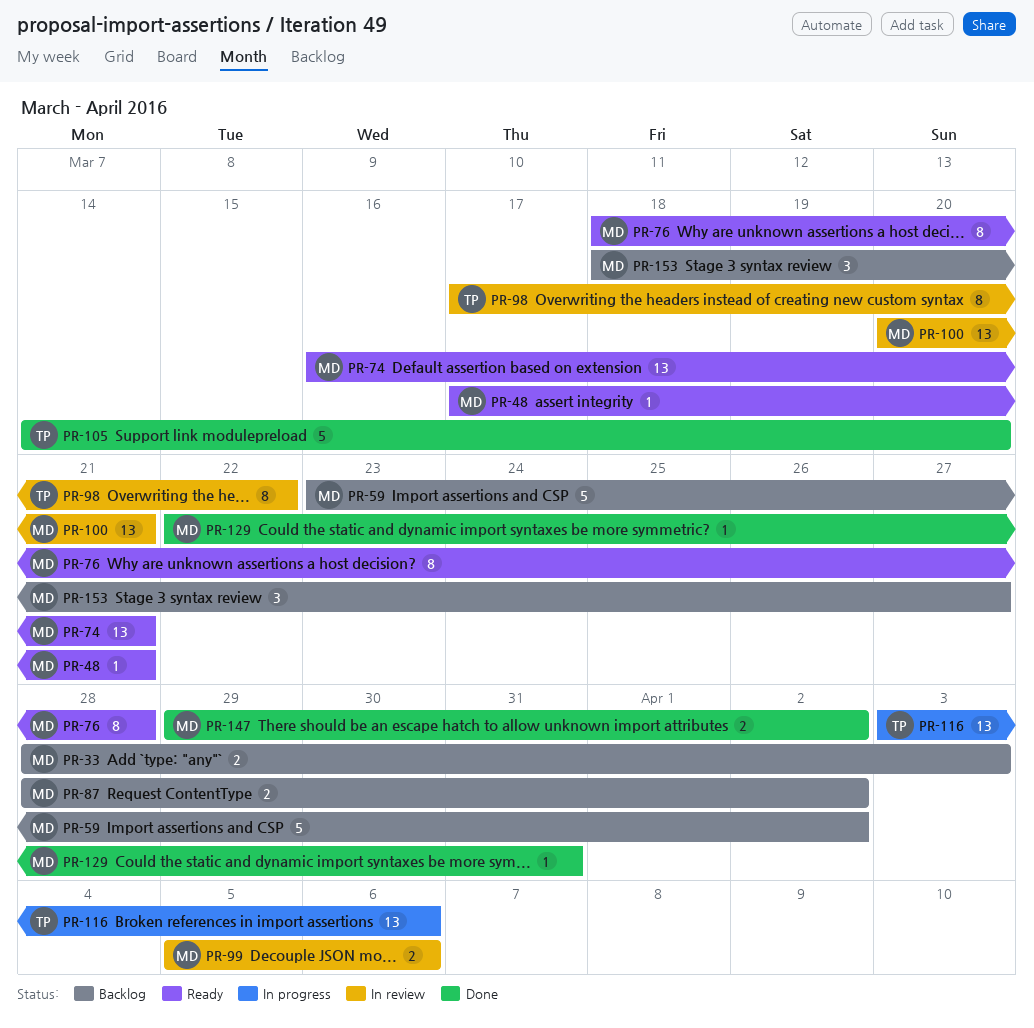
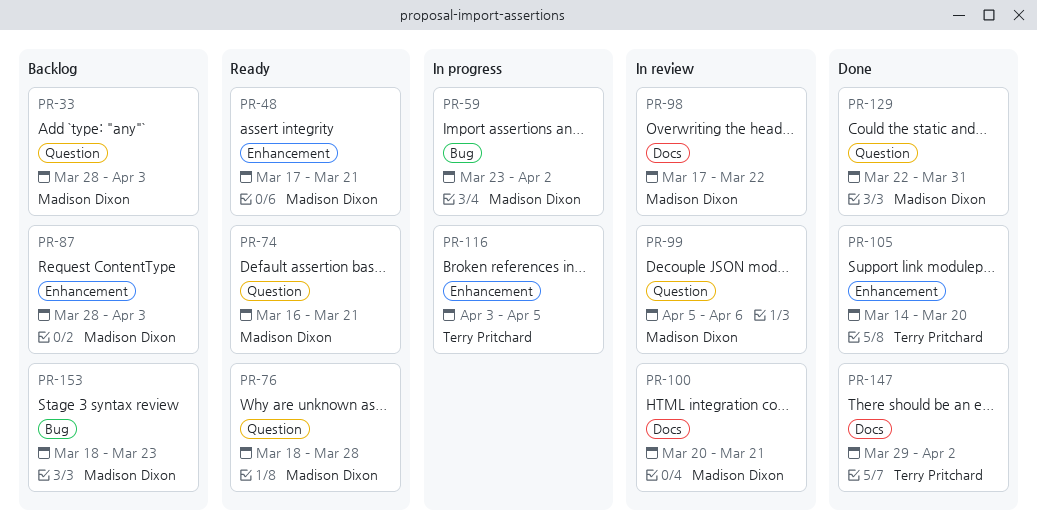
PR-59, status: Backlog -> In progress
PR-87, due: Apr 2 -> Apr 3
PR-98, owner: Terry Pritchard -> Madison Dixon
PR-116, due: Apr 6 -> Apr 5
PR-147, owner: Madison Dixon -> Terry Pritchard
PR-153, due: Mar 27 -> Mar 23

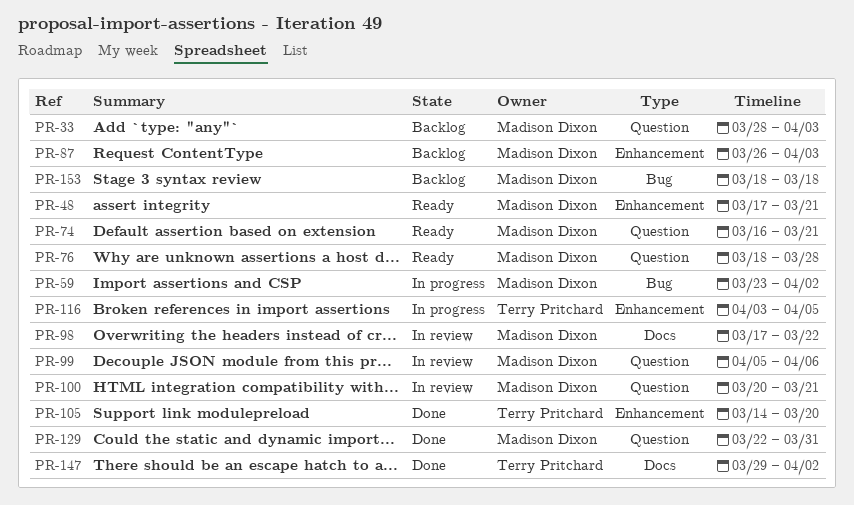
PR-87, start: Mar 28 -> Mar 26
PR-100, label: Docs -> Question
PR-153, due: Mar 23 -> Mar 18

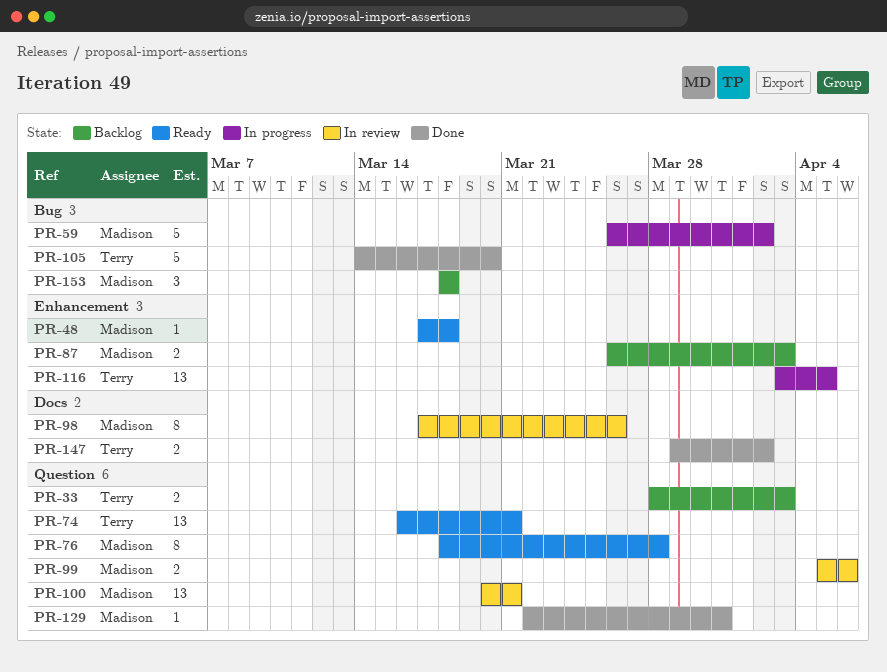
PR-33, owner: Madison Dixon -> Terry Pritchard
PR-48, due: Mar 21 -> Mar 18
PR-59, start: Mar 23 -> Mar 26
PR-74, owner: Madison Dixon -> Terry Pritchard
PR-98, due: Mar 22 -> Mar 26
PR-105, label: Enhancement -> Bug

